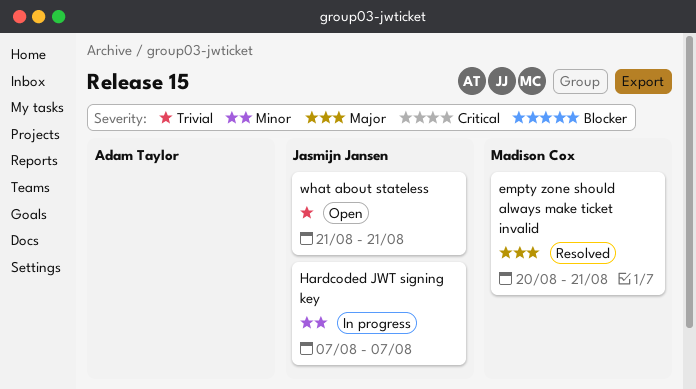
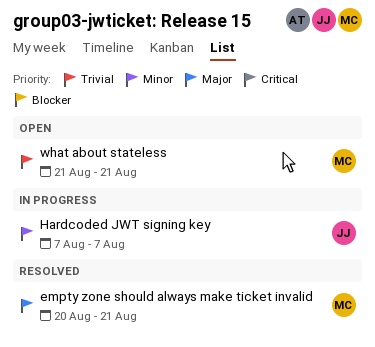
what about stateless, owner: Jasmijn Jansen -> Madison Cox

